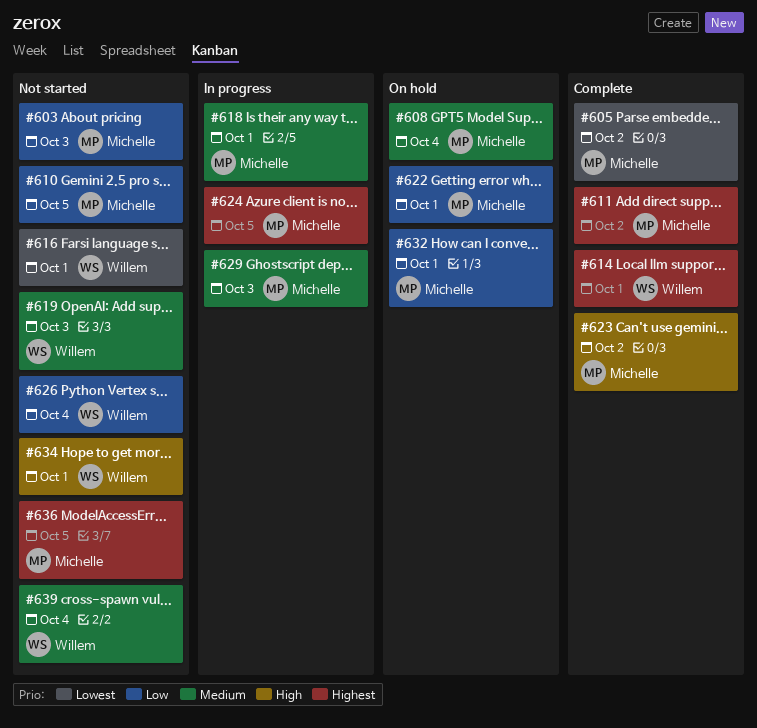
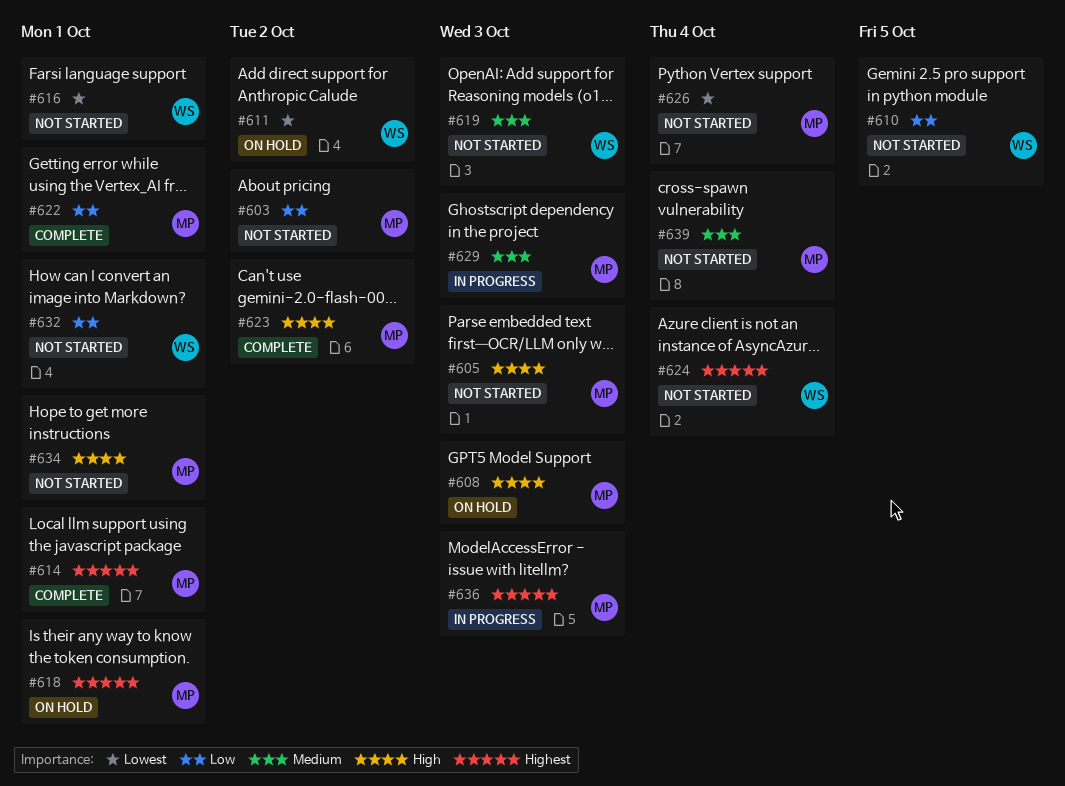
#603, due: Oct 3 -> Oct 2
#605, status: Complete -> Not started
#605, priority: Lowest -> High
#605, due: Oct 2 -> Oct 3
#608, priority: Medium -> High
#608, due: Oct 4 -> Oct 3
#610, owner: Michelle -> Willem
#611, status: Complete -> On hold
#611, owner: Michelle -> Willem
#611, priority: Highest -> Lowest
#614, owner: Willem -> Michelle
#618, status: In progress -> On hold
#618, priority: Medium -> Highest
#622, status: On hold -> Complete
#624, status: In progress -> Not started
#624, owner: Michelle -> Willem
#624, due: Oct 5 -> Oct 4
#626, owner: Willem -> Michelle
#626, priority: Low -> Lowest
#632, status: On hold -> Not started
#632, owner: Michelle -> Willem
#634, owner: Willem -> Michelle
#636, status: Not started -> In progress
#636, due: Oct 5 -> Oct 3
#639, owner: Willem -> Michelle

